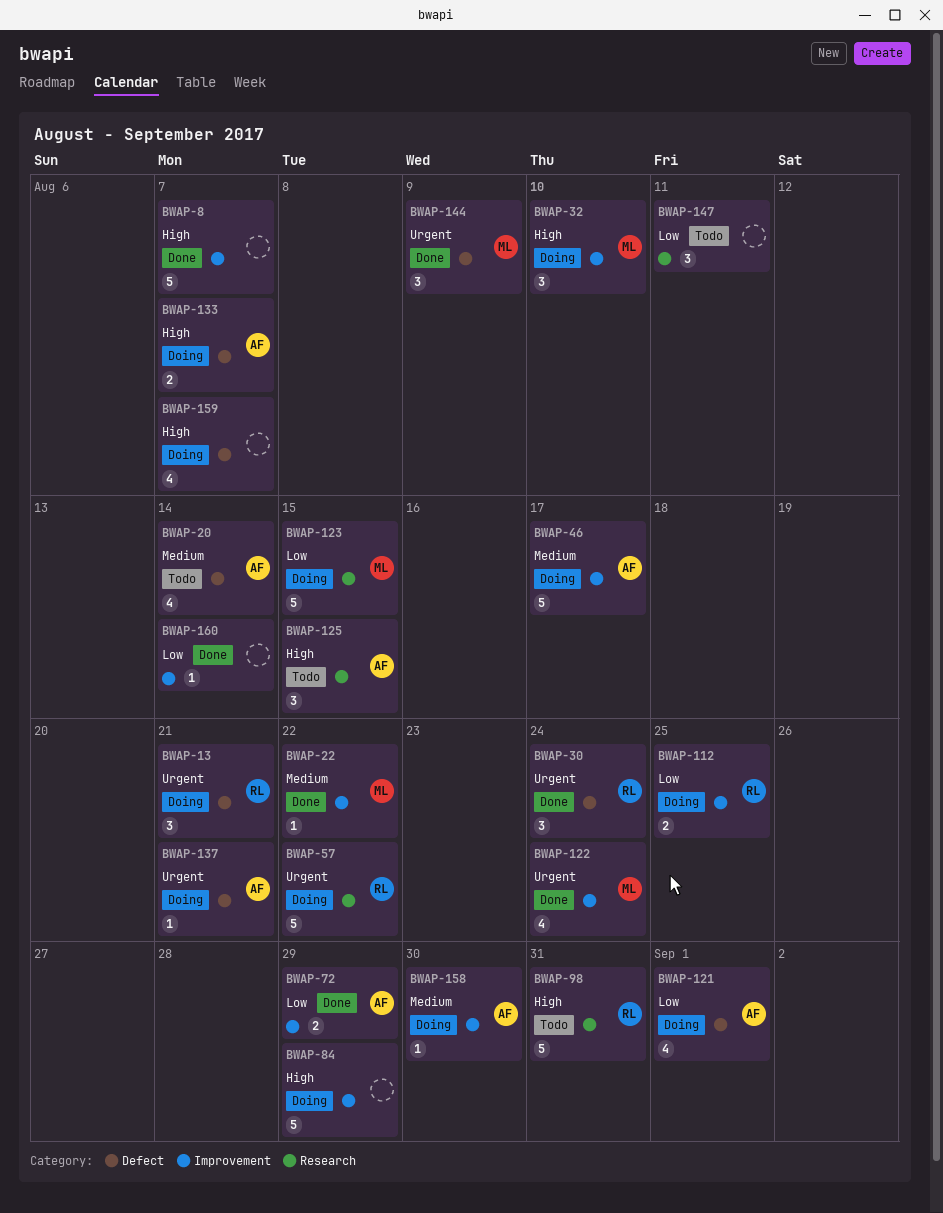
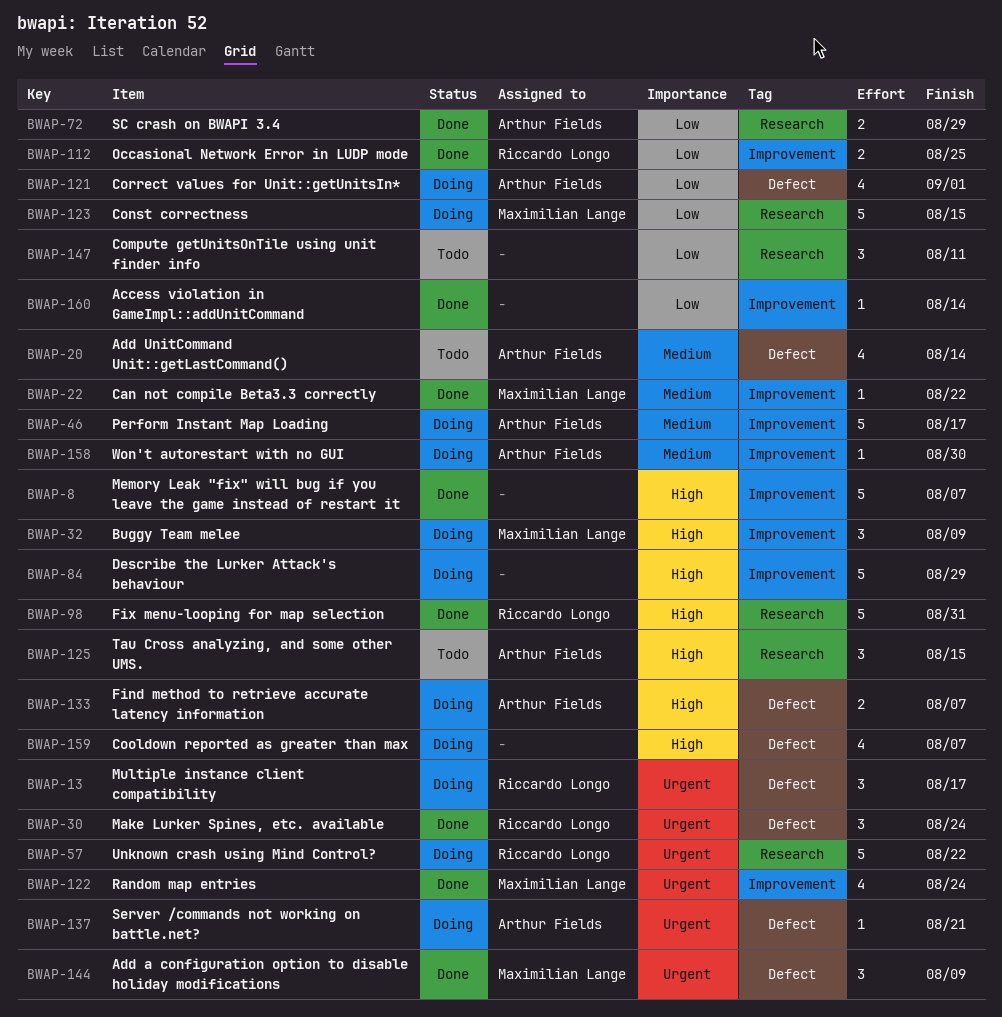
BWAP-13, due: Aug 21 -> Aug 17
BWAP-32, due: Aug 10 -> Aug 9
BWAP-72, label: Improvement -> Research
BWAP-98, status: Todo -> Done
BWAP-112, status: Doing -> Done

